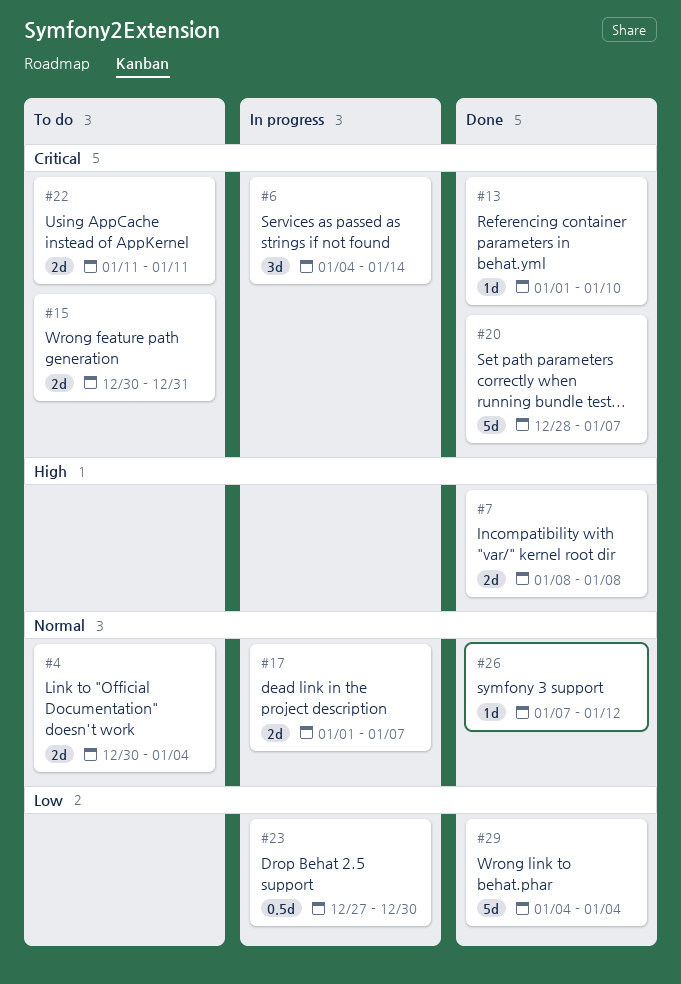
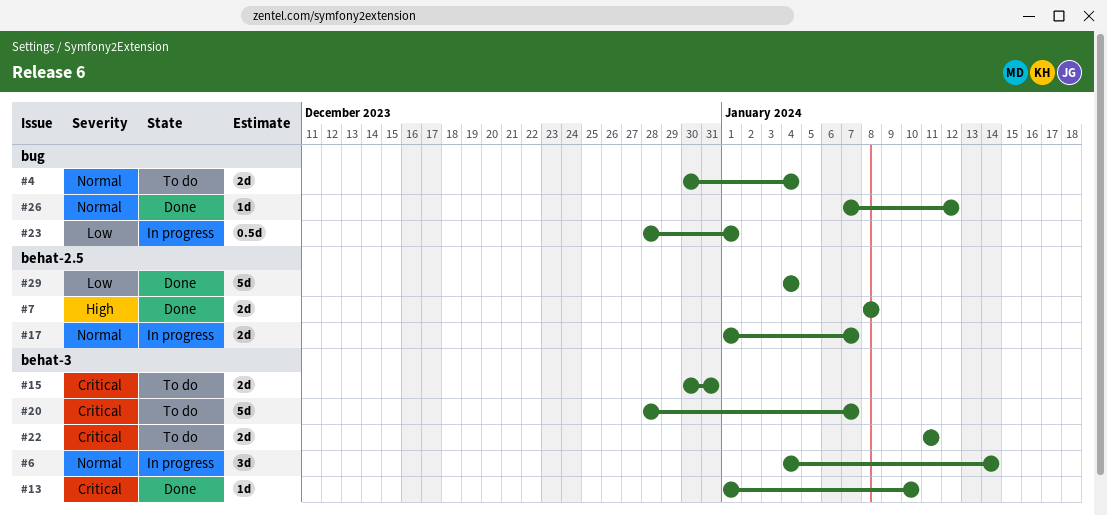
#6, priority: Critical -> Normal
#20, status: Done -> To do
#23, start: Dec 27 -> Dec 28
#23, due: Dec 30 -> Jan 1

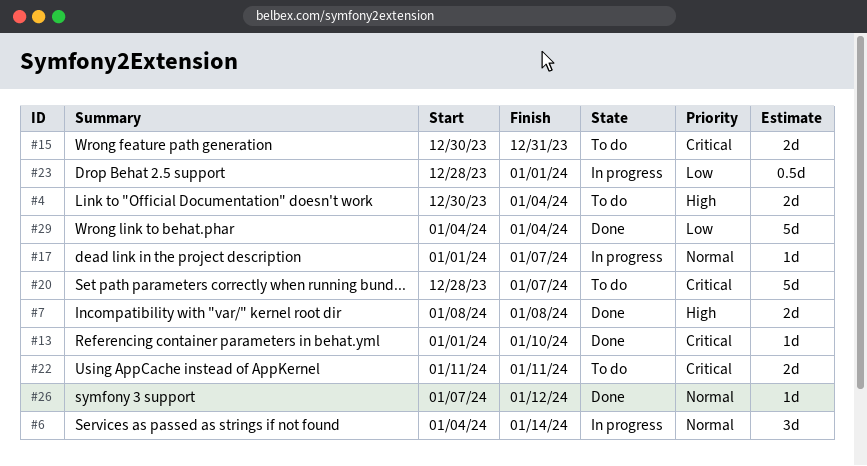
#4, priority: Normal -> High
#17, estimate: 2d -> 1d

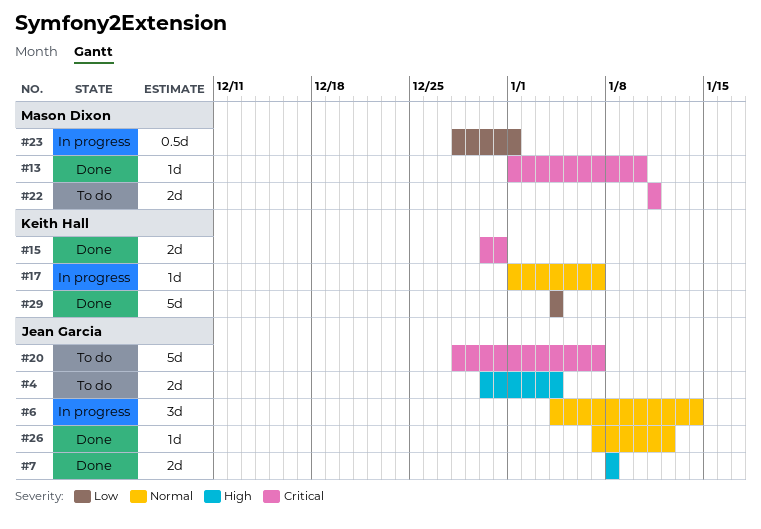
#15, status: To do -> Done

